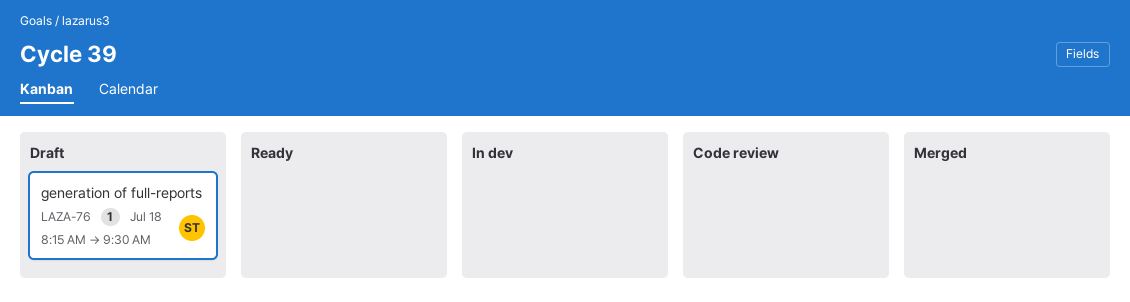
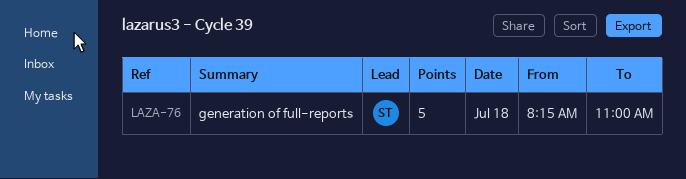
LAZA-76, estimate: 1 -> 5
LAZA-76, ends: 09:30 -> 11:00

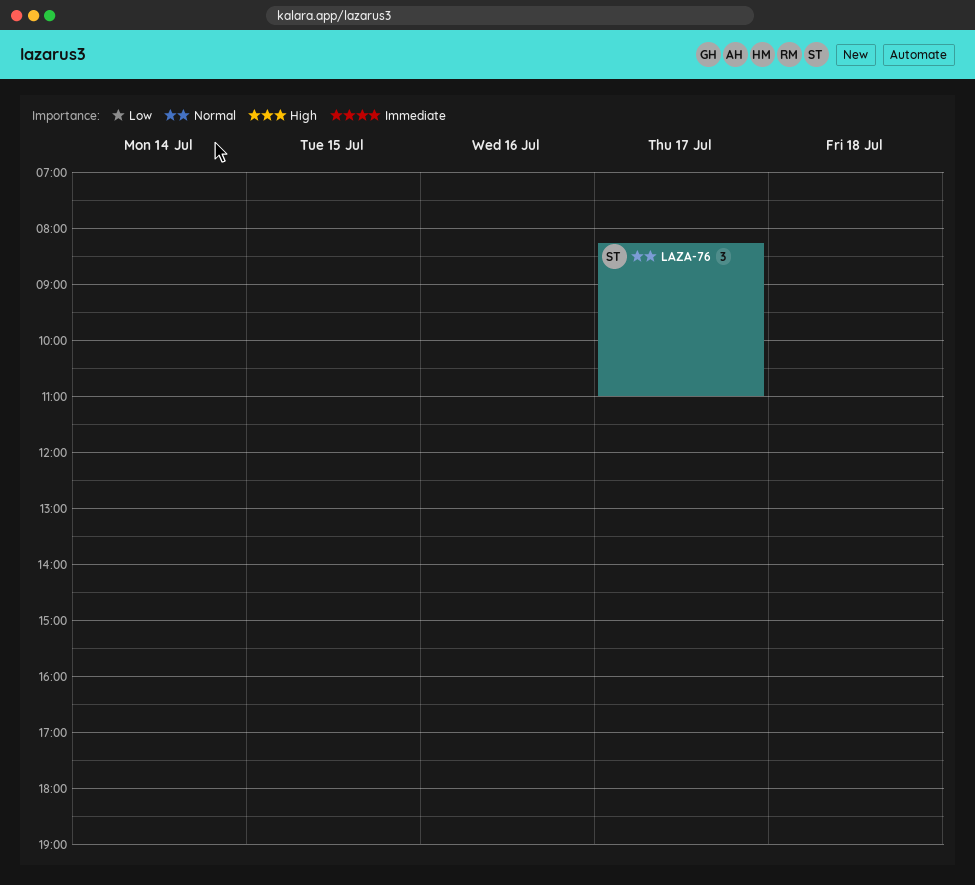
LAZA-76, estimate: 5 -> 3
LAZA-76, day: Jul 18 -> Jul 17

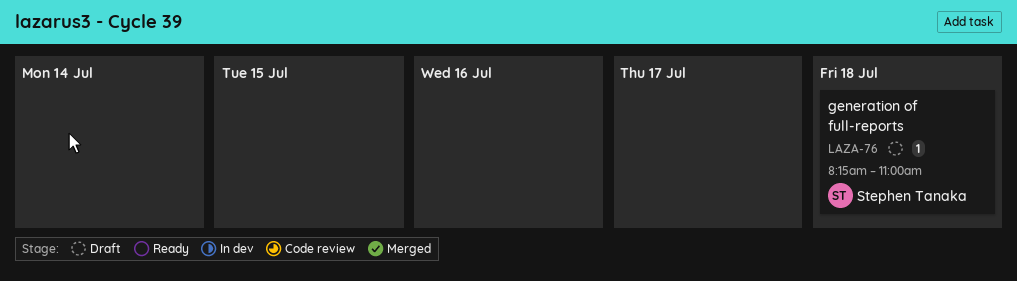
LAZA-76, estimate: 3 -> 1
LAZA-76, day: Jul 17 -> Jul 18

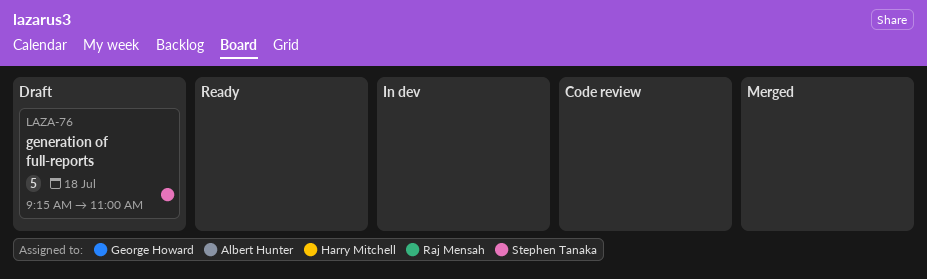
LAZA-76, estimate: 1 -> 5
LAZA-76, begins: 08:15 -> 09:15

